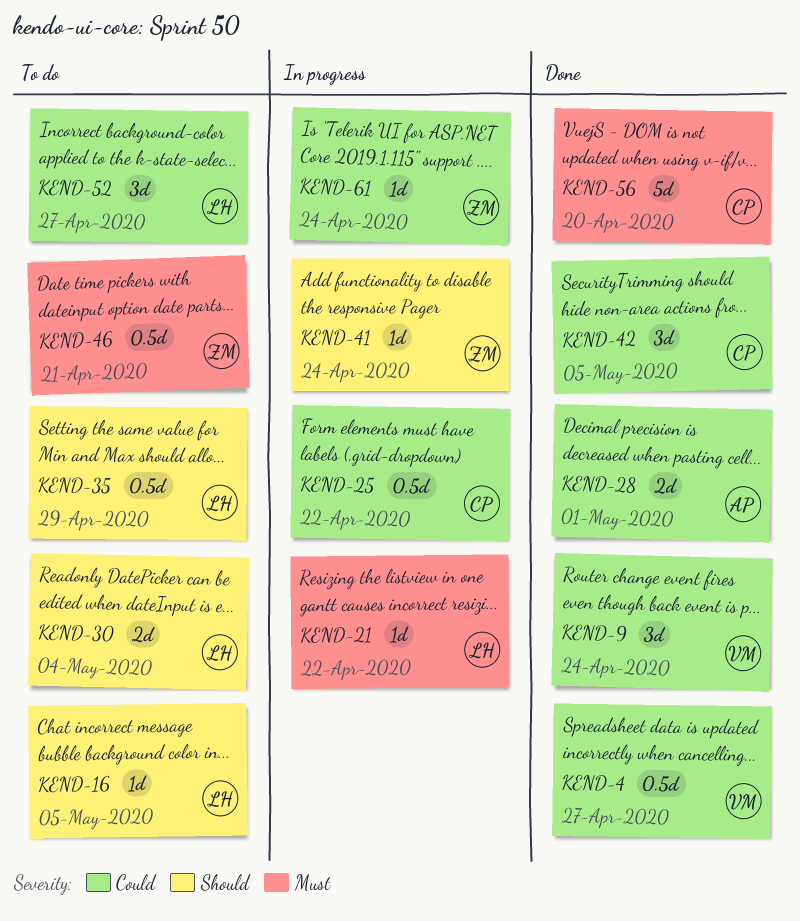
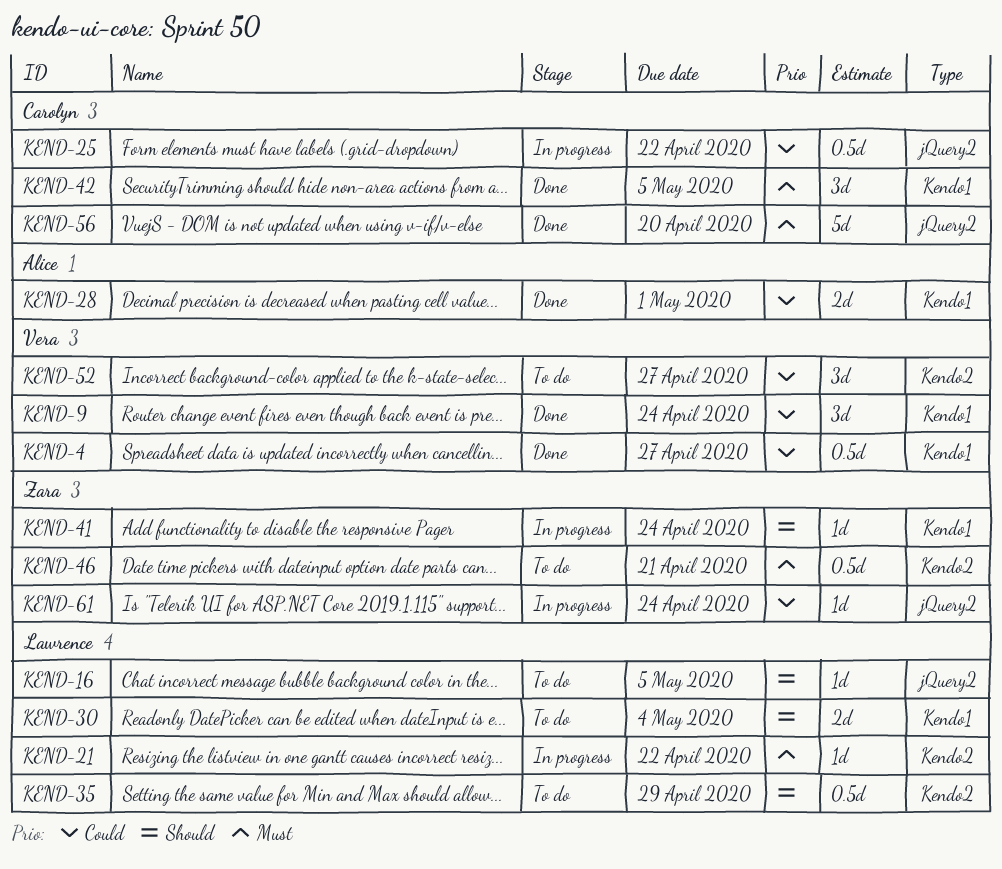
KEND-42, priority: Could -> Must
KEND-52, owner: Lawrence -> Vera

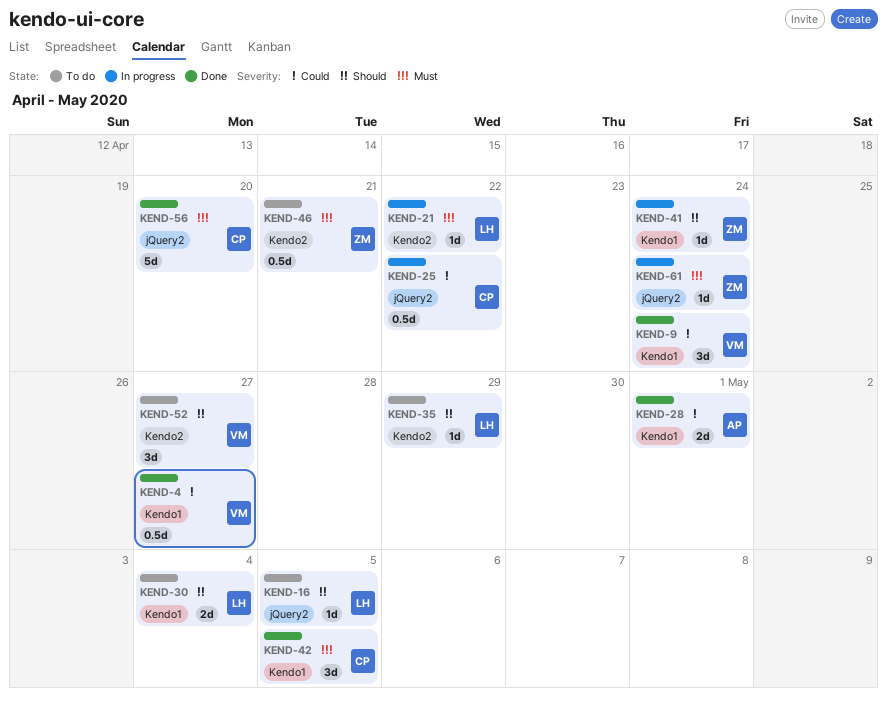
KEND-35, estimate: 0.5d -> 1d
KEND-52, priority: Could -> Should
KEND-61, priority: Could -> Must

